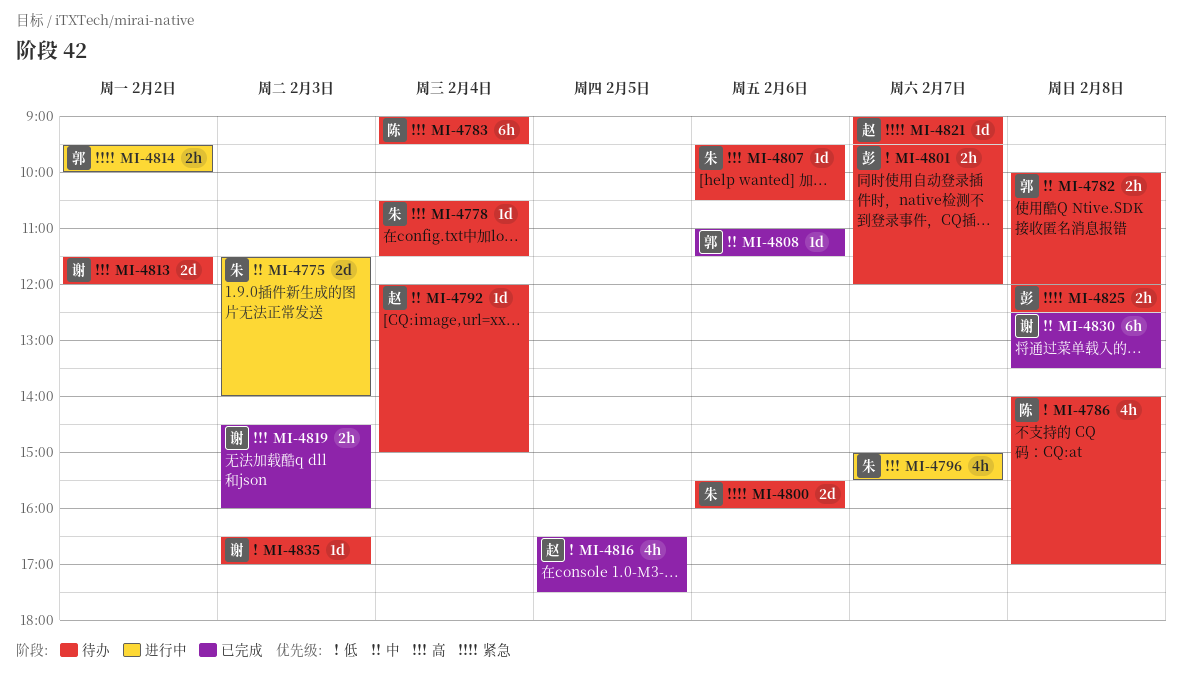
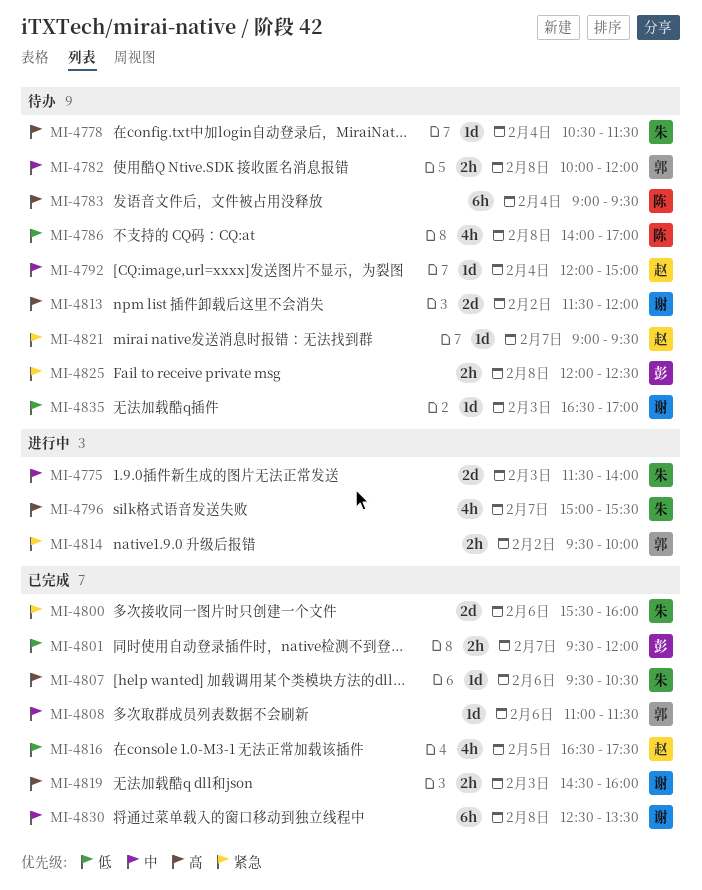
MI-4800, status: 待办 -> 已完成
MI-4801, status: 待办 -> 已完成
MI-4807, status: 待办 -> 已完成

